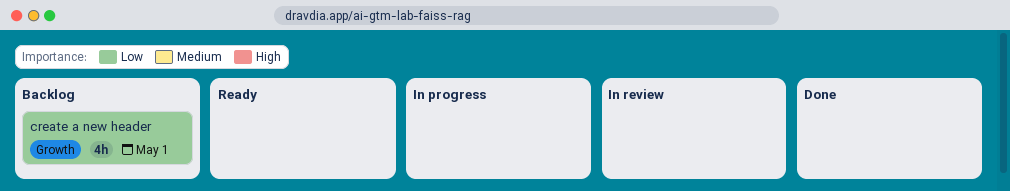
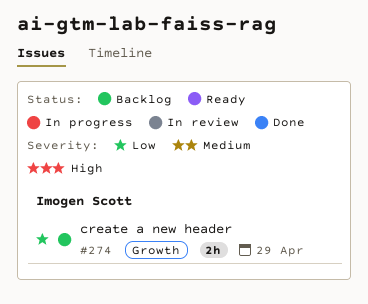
create a new header, estimate: 4h -> 2h
create a new header, due: May 1 -> Apr 29

